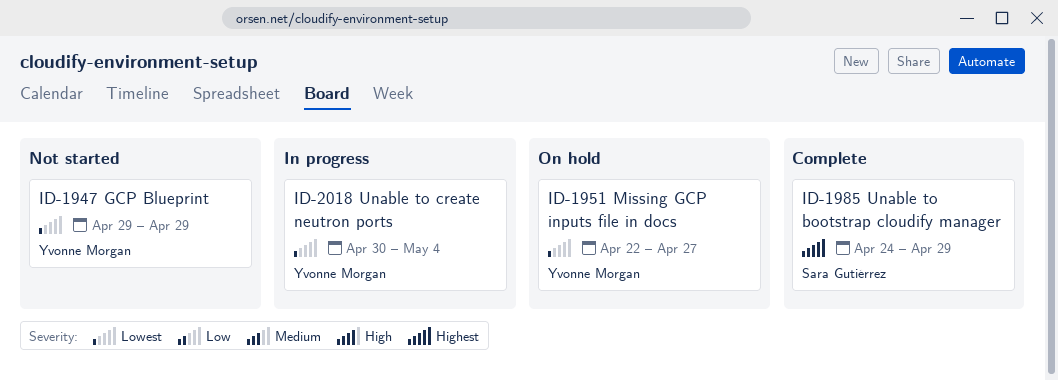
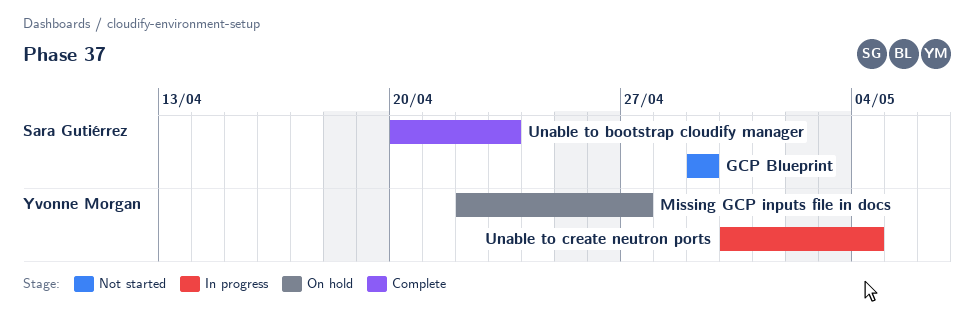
GCP Blueprint, owner: Yvonne Morgan -> Sara Gutiérrez
Unable to bootstrap cloudify manager, start: Apr 24 -> Apr 20
Unable to bootstrap cloudify manager, due: Apr 29 -> Apr 23

